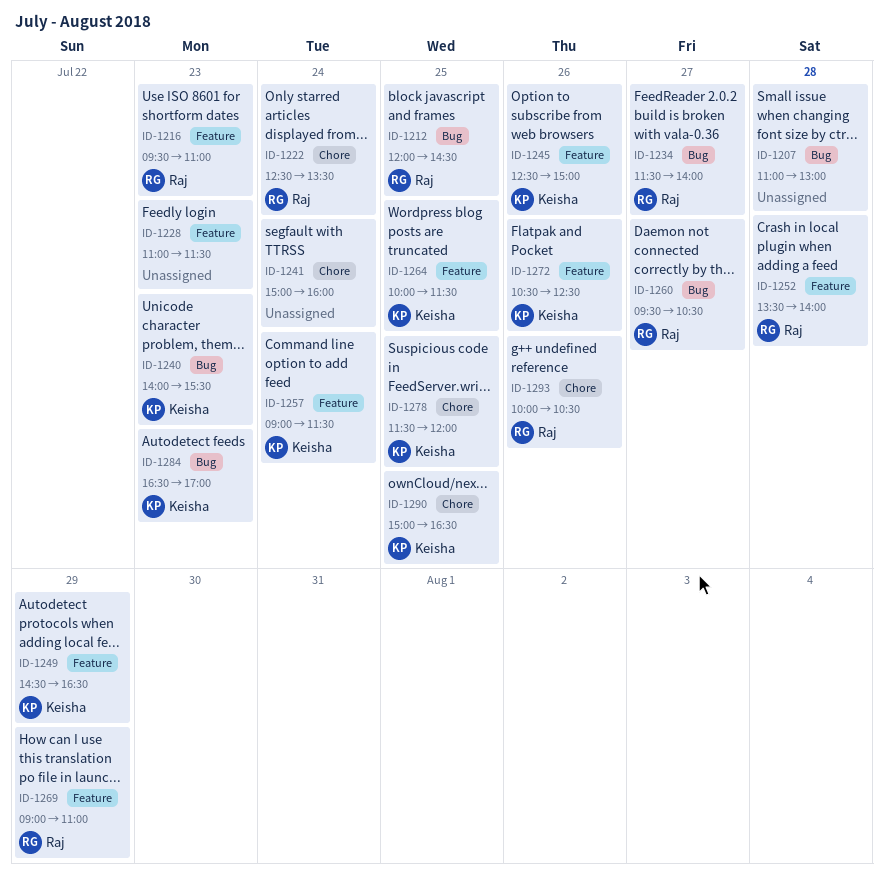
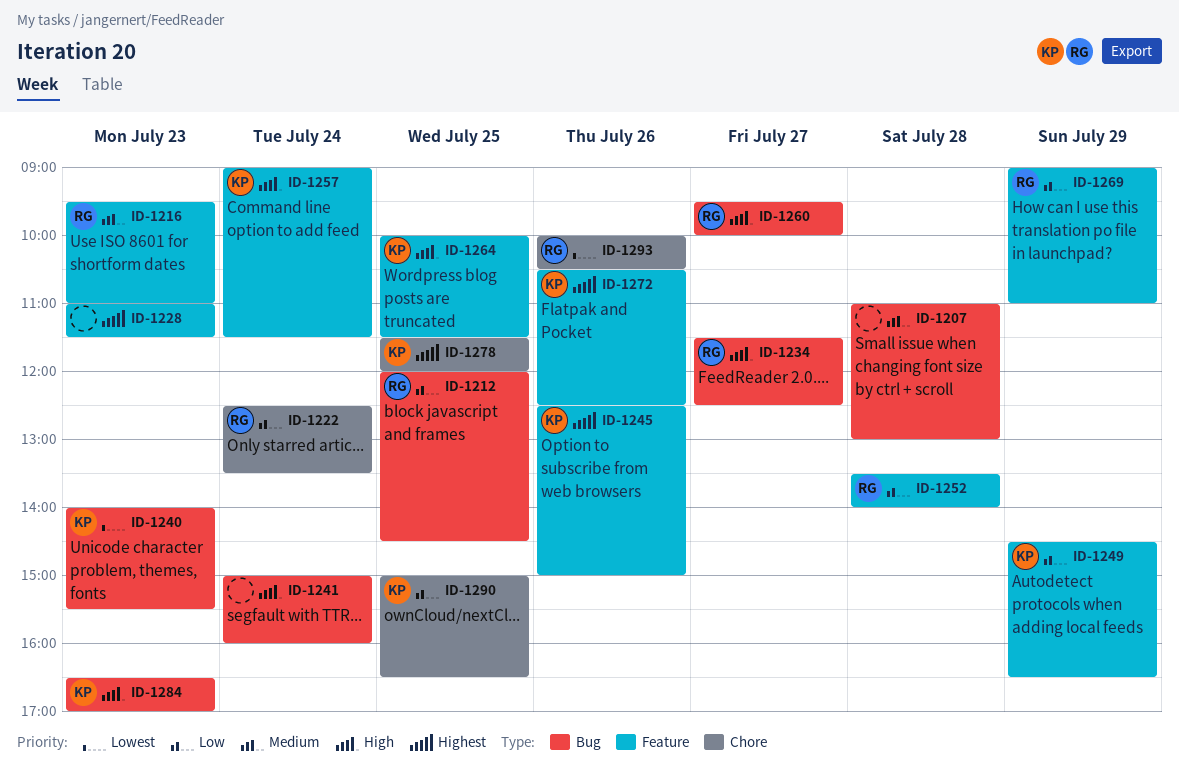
ID-1234, ends: 14:00 -> 12:30
ID-1241, label: Chore -> Bug
ID-1260, ends: 10:30 -> 10:00

